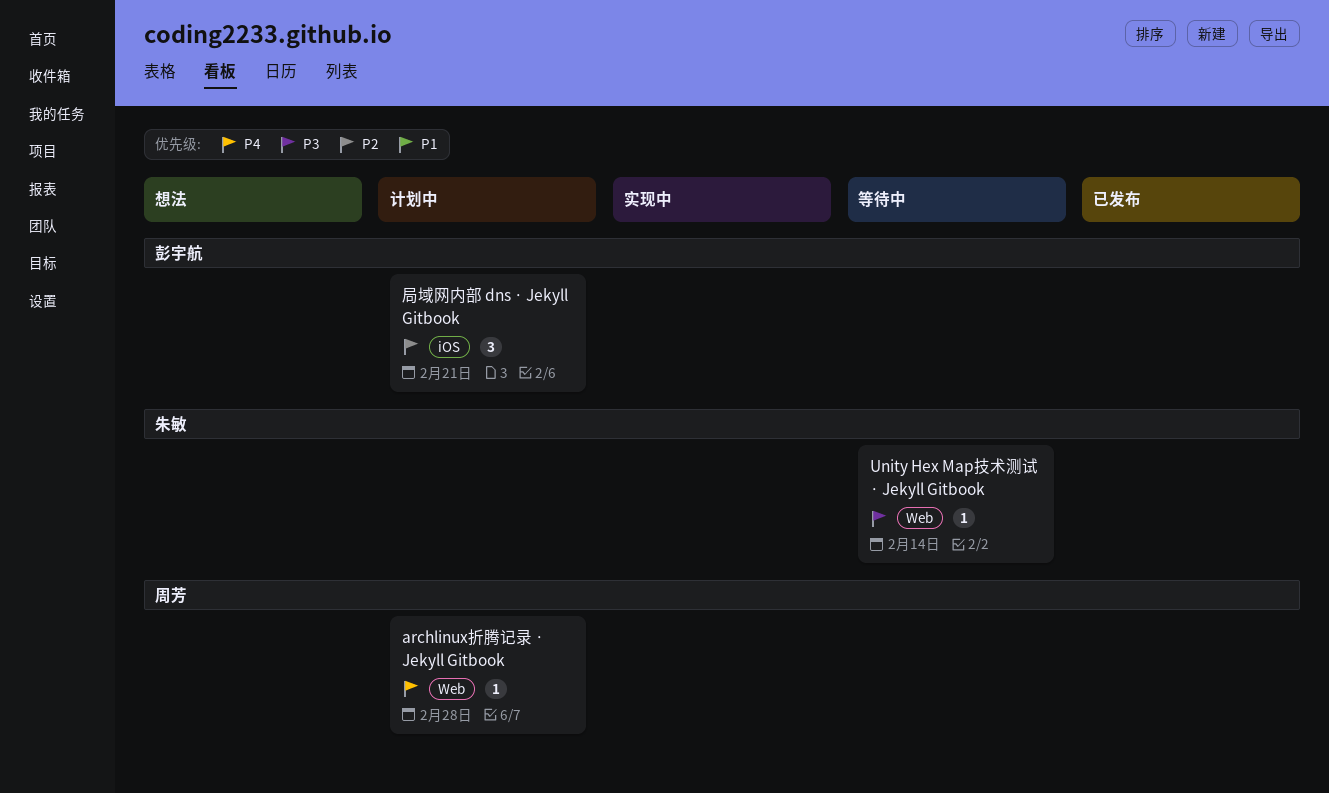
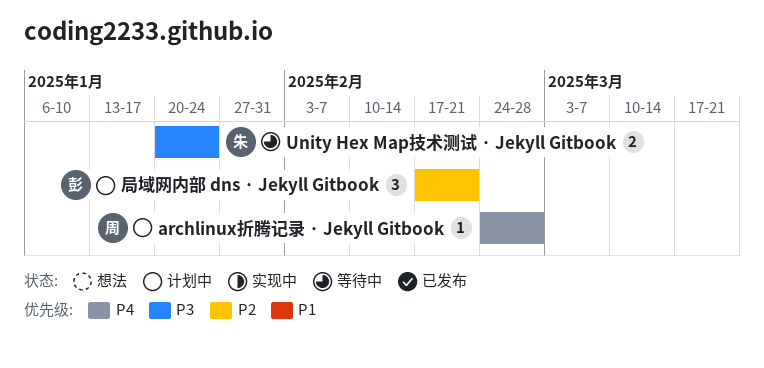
Unity Hex Map技术测试 · Jekyll Gitbook, estimate: 1 -> 2
Unity Hex Map技术测试 · Jekyll Gitbook, due: Feb 14 -> Jan 24

